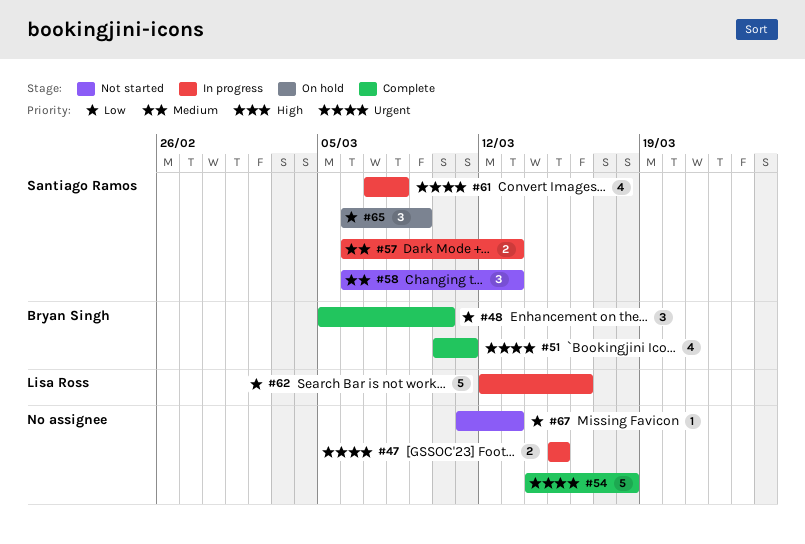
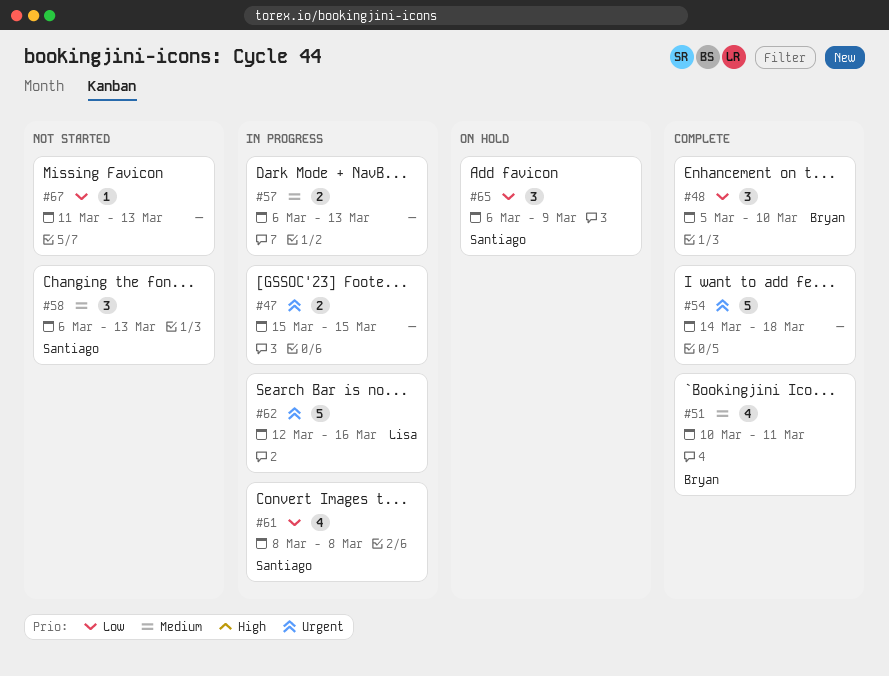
#51, priority: Urgent -> Medium
#57, owner: Santiago Ramos -> none
#61, priority: Urgent -> Low
#61, start: Mar 7 -> Mar 8
#62, priority: Low -> Urgent

